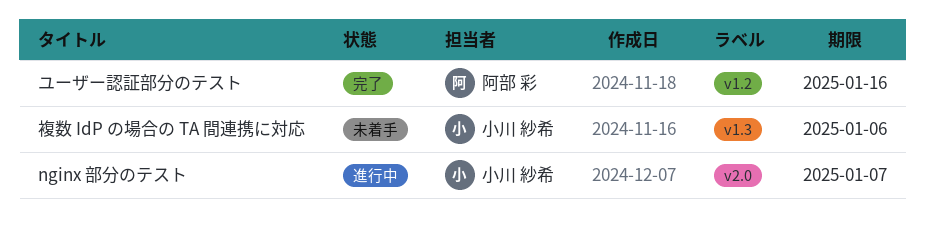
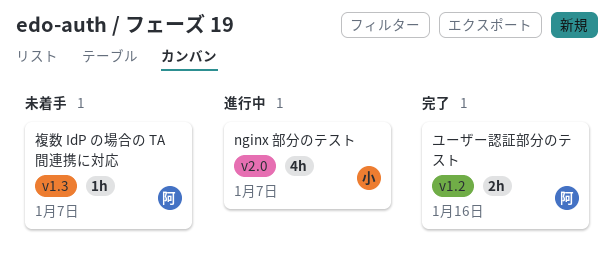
複数 IdP の場合の TA 間連携に対応, owner: 小川 紗希 -> 阿部 彩
複数 IdP の場合の TA 間連携に対応, due: Jan 6 -> Jan 7

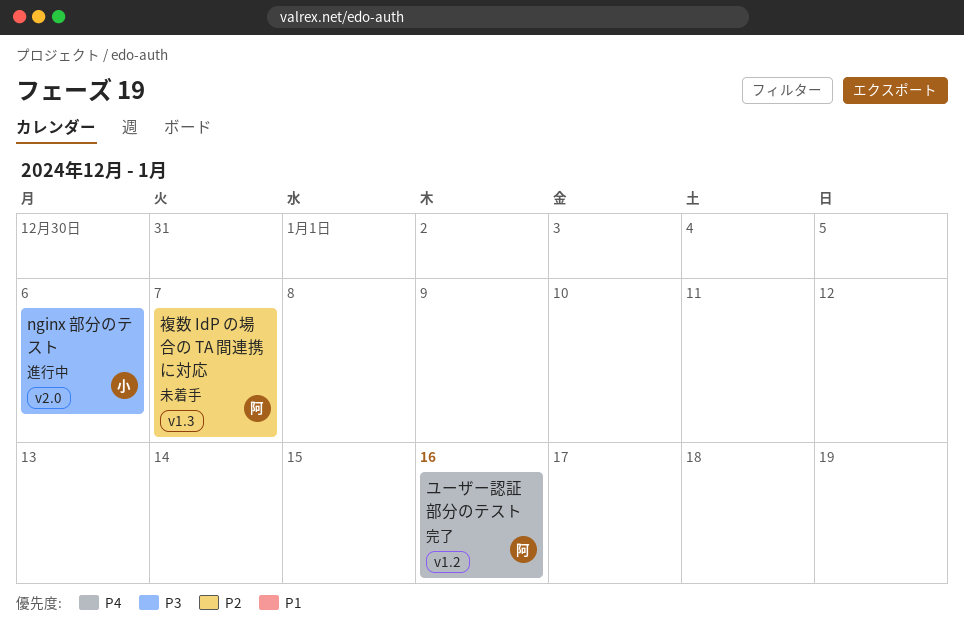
nginx 部分のテスト, due: Jan 7 -> Jan 6

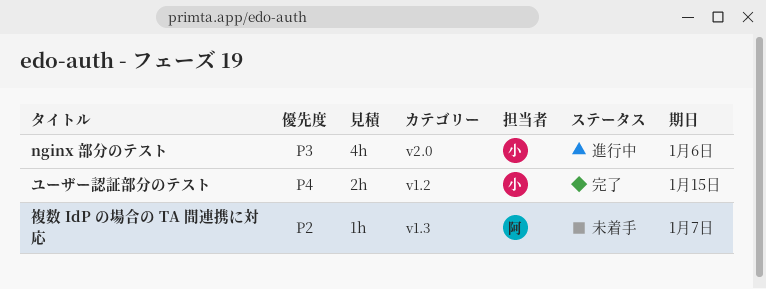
ユーザー認証部分のテスト, owner: 阿 -> 小
ユーザー認証部分のテスト, due: Jan 16 -> Jan 15

